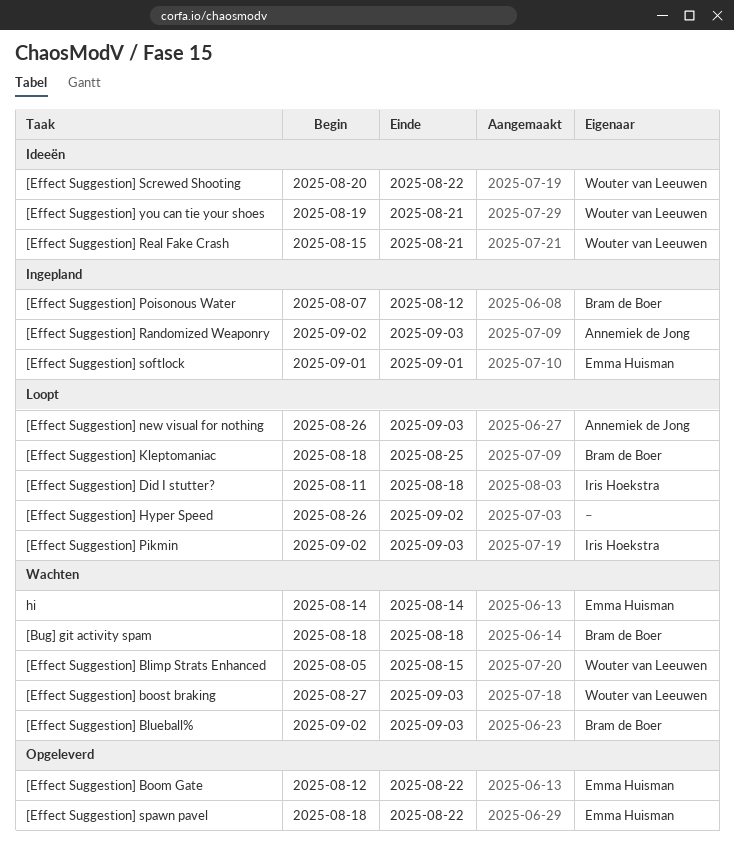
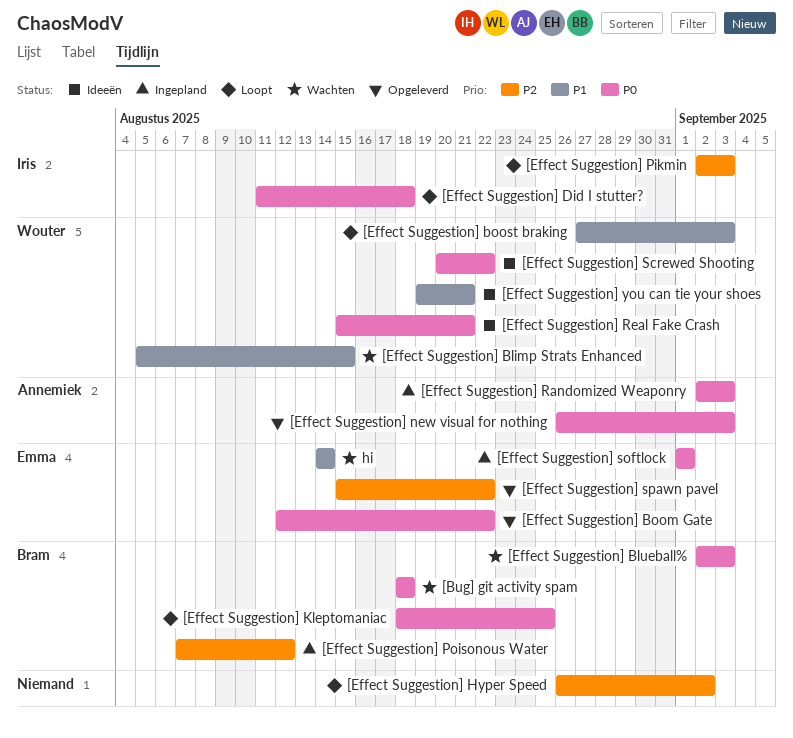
[Effect Suggestion] boost braking, status: Wachten -> Loopt
[Effect Suggestion] new visual for nothing, status: Loopt -> Opgeleverd
[Effect Suggestion] spawn pavel, start: Aug 18 -> Aug 15

